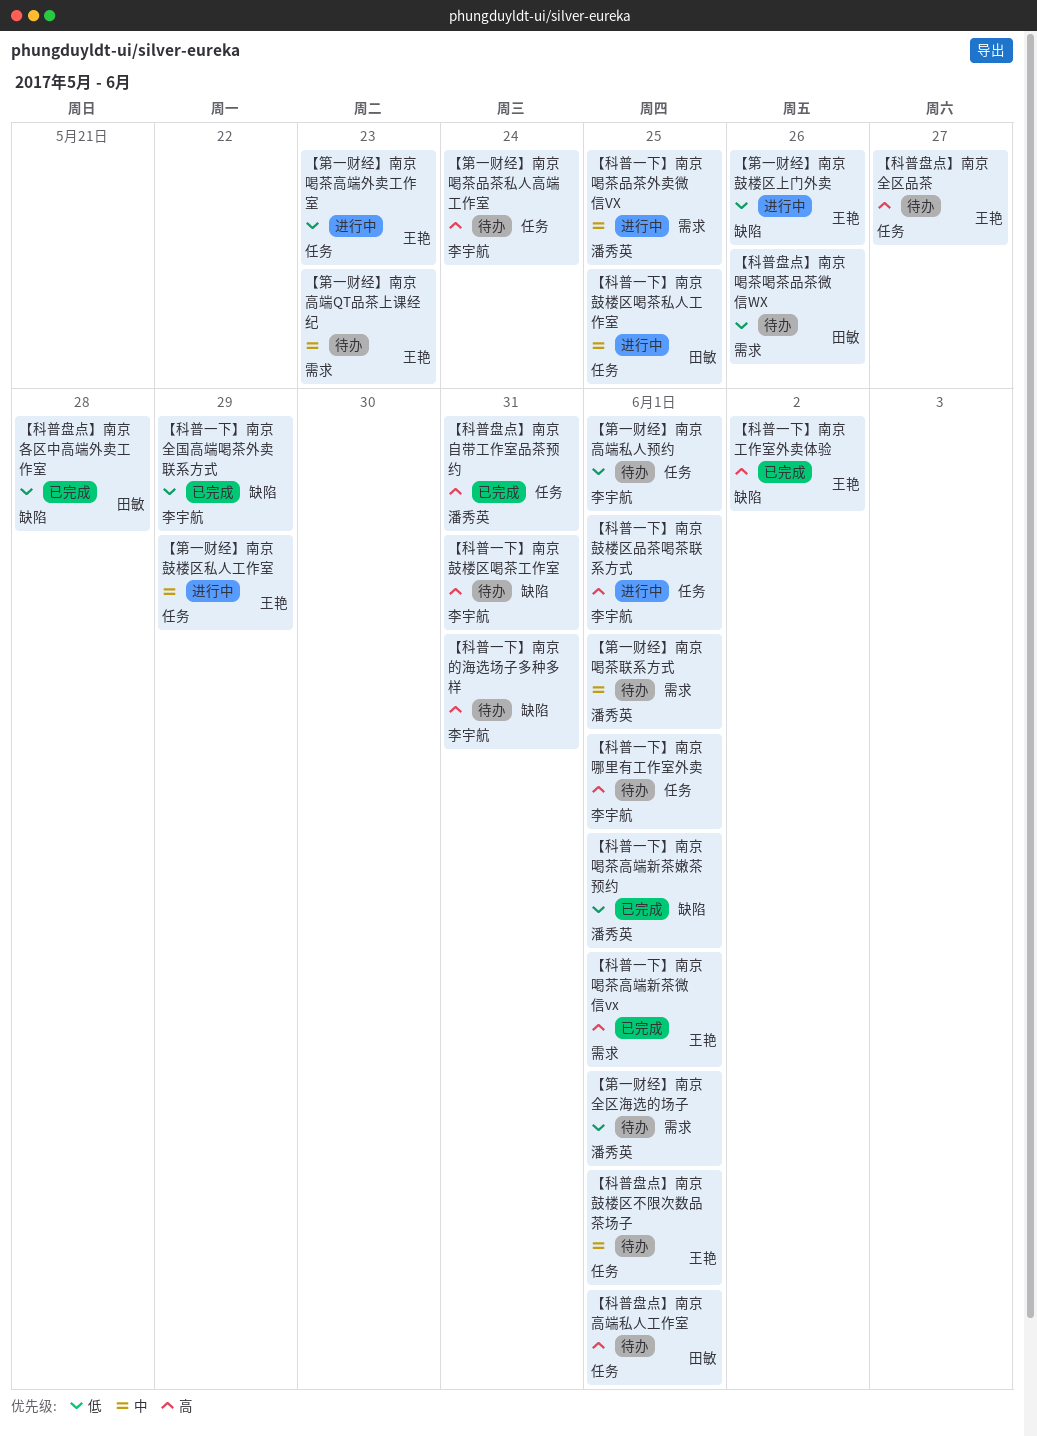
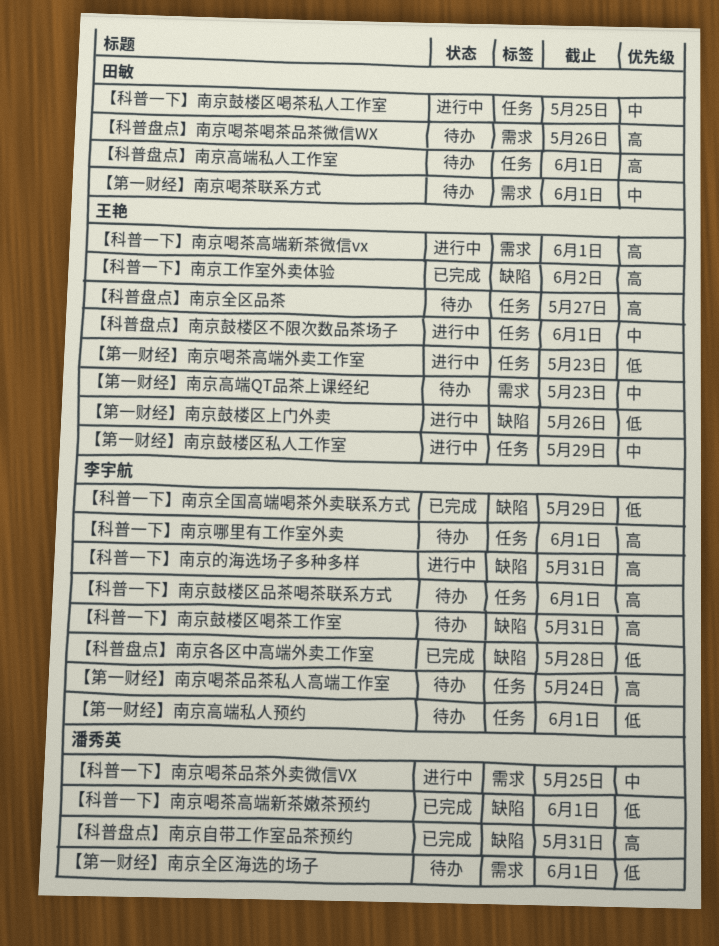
【科普一下】南京喝茶高端新茶微信vx, status: 已完成 -> 进行中
【科普一下】南京的海选场子多种多样, status: 待办 -> 进行中
【科普一下】南京鼓楼区品茶喝茶联系方式, status: 进行中 -> 待办
【科普盘点】南京各区中高端外卖工作室, owner: 田敏 -> 李宇航
【科普盘点】南京喝茶喝茶品茶微信WX, priority: 低 -> 高
【科普盘点】南京自带工作室品茶预约, label: 任务 -> 缺陷
【科普盘点】南京鼓楼区不限次数品茶场子, status: 待办 -> 进行中
【第一财经】南京喝茶联系方式, owner: 潘秀英 -> 田敏

